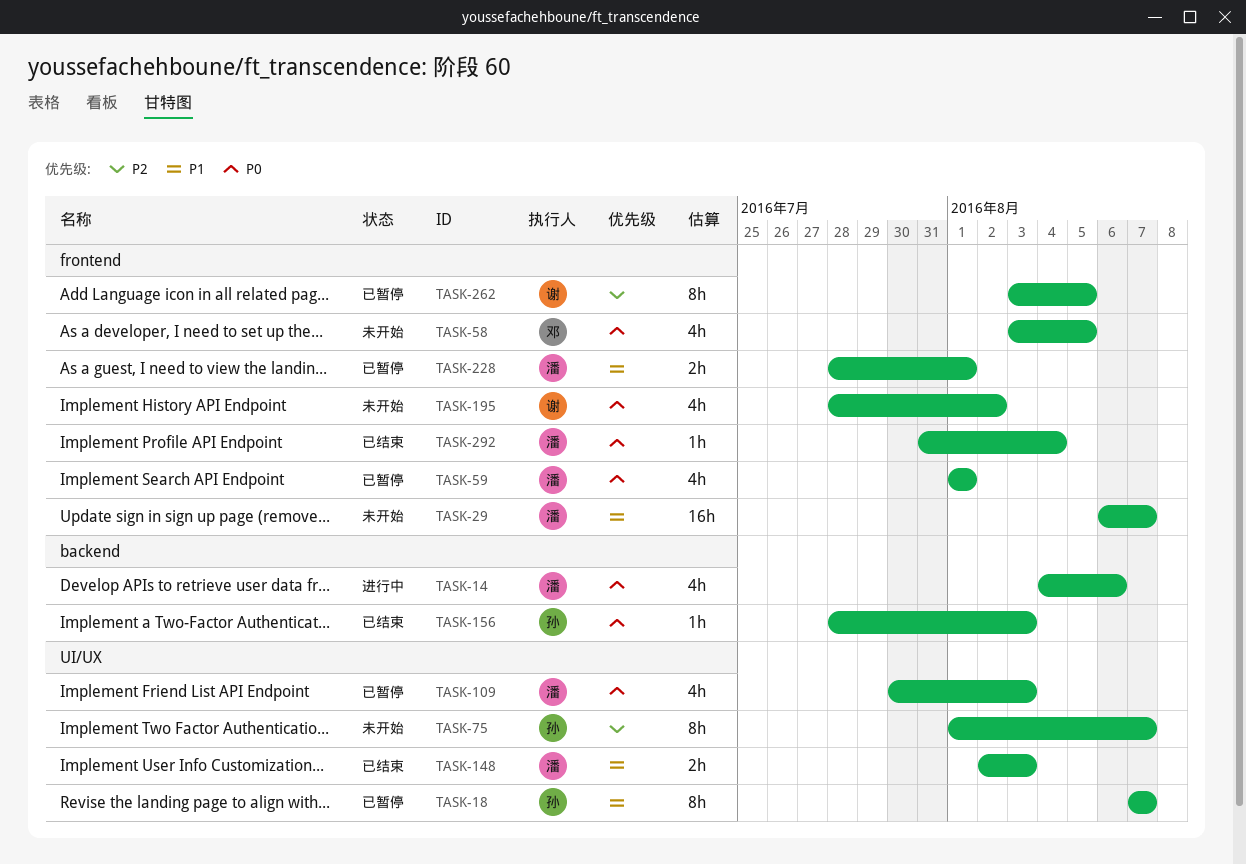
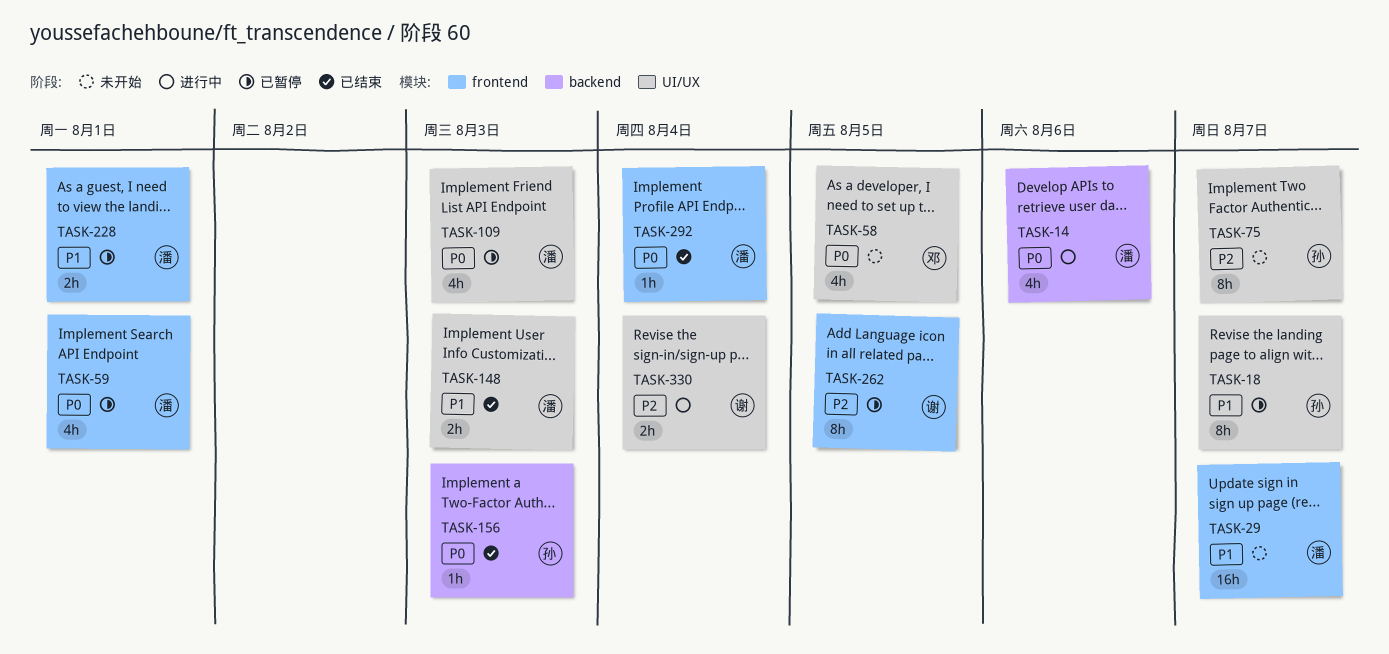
TASK-58, label: frontend -> UI/UX
TASK-195: present -> none
TASK-330: none -> present

